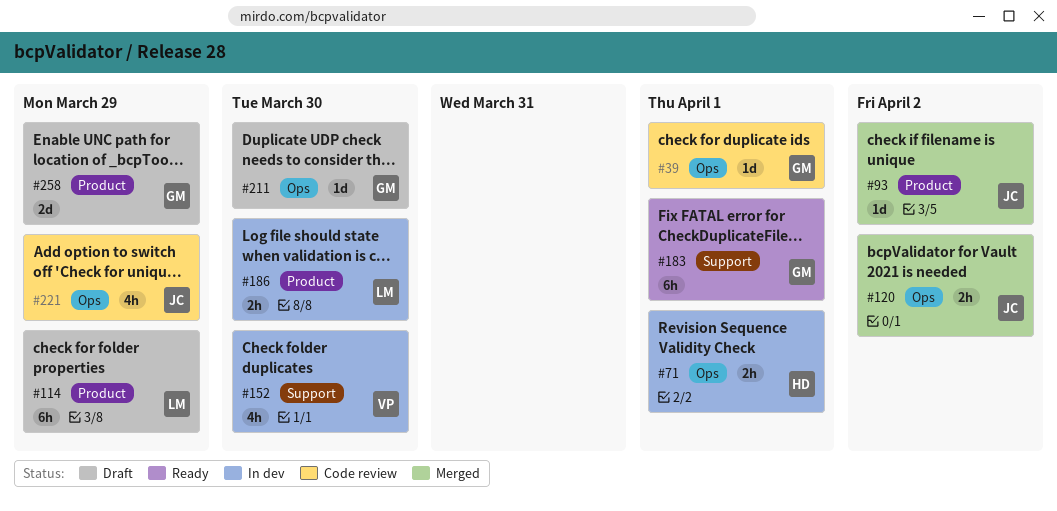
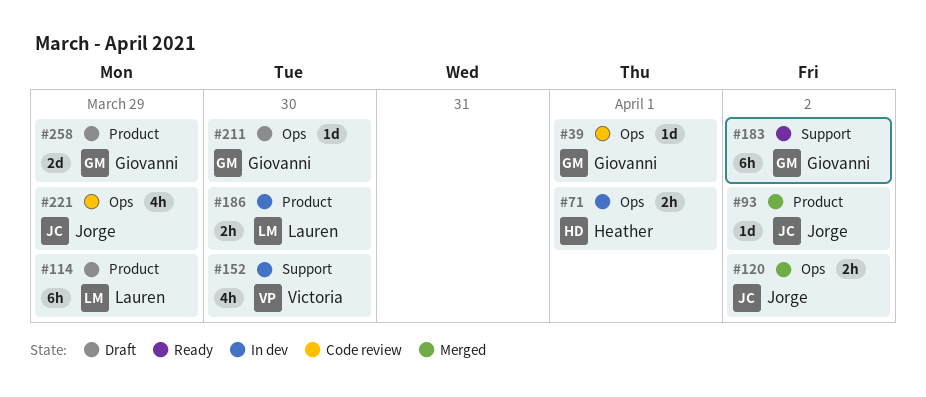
#183, due: Apr 1 -> Apr 2

